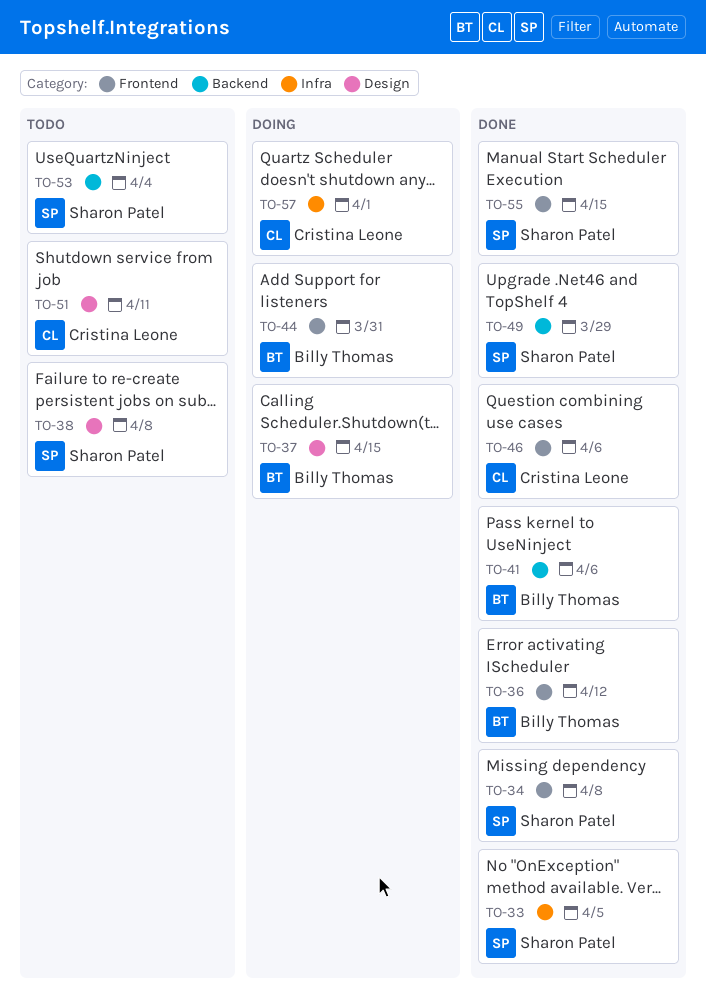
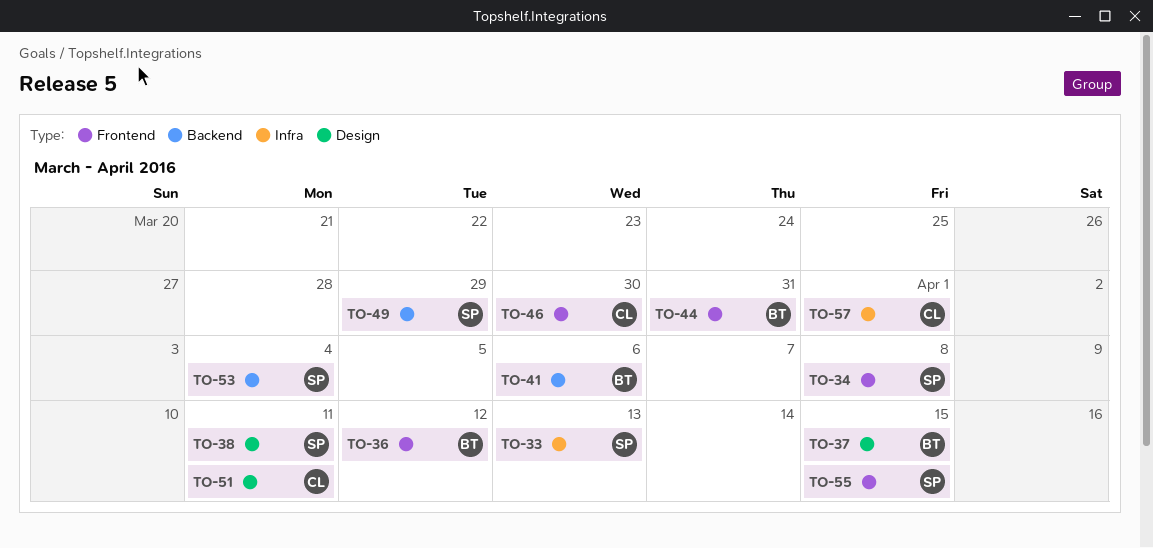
TO-33, due: Apr 5 -> Apr 13
TO-38, due: Apr 8 -> Apr 11
TO-46, due: Apr 6 -> Mar 30

